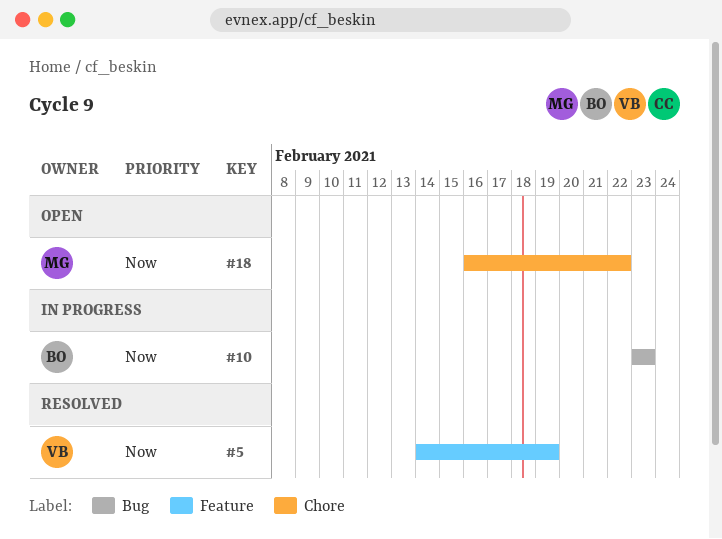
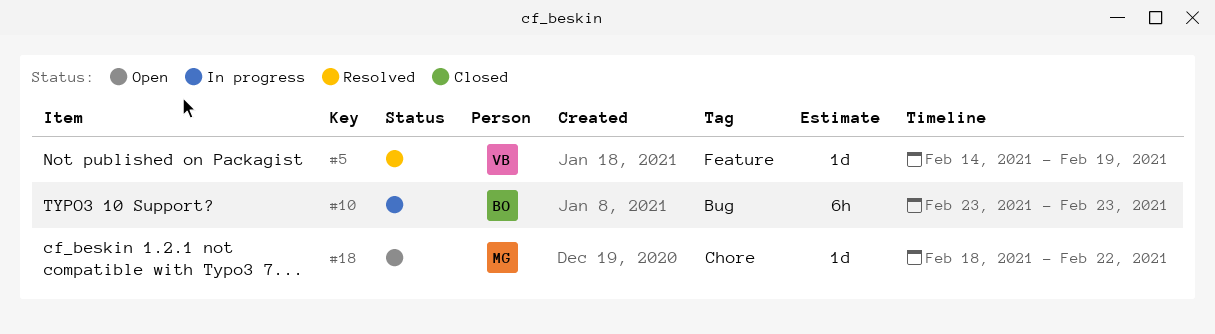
#18, start: Feb 16 -> Feb 18

